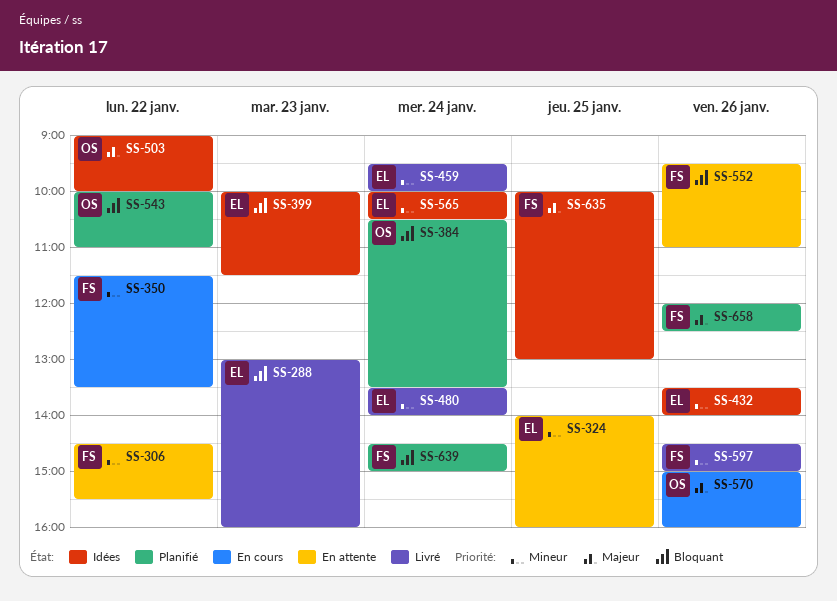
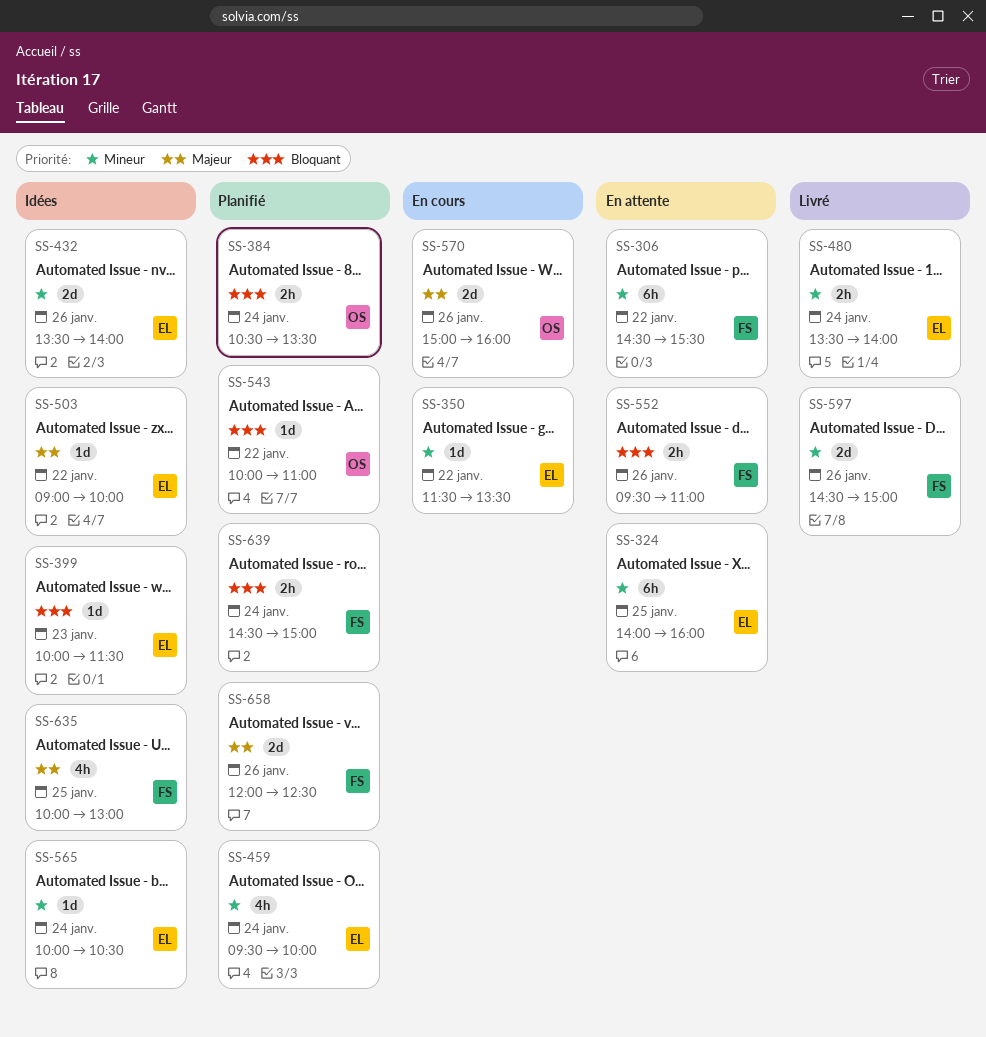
SS-288: present -> none
SS-350, owner: FS -> EL
SS-459, status: Livré -> Planifié
SS-503, owner: OS -> EL

